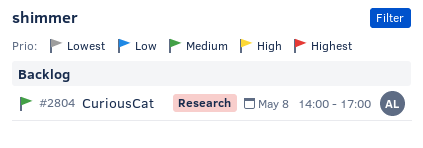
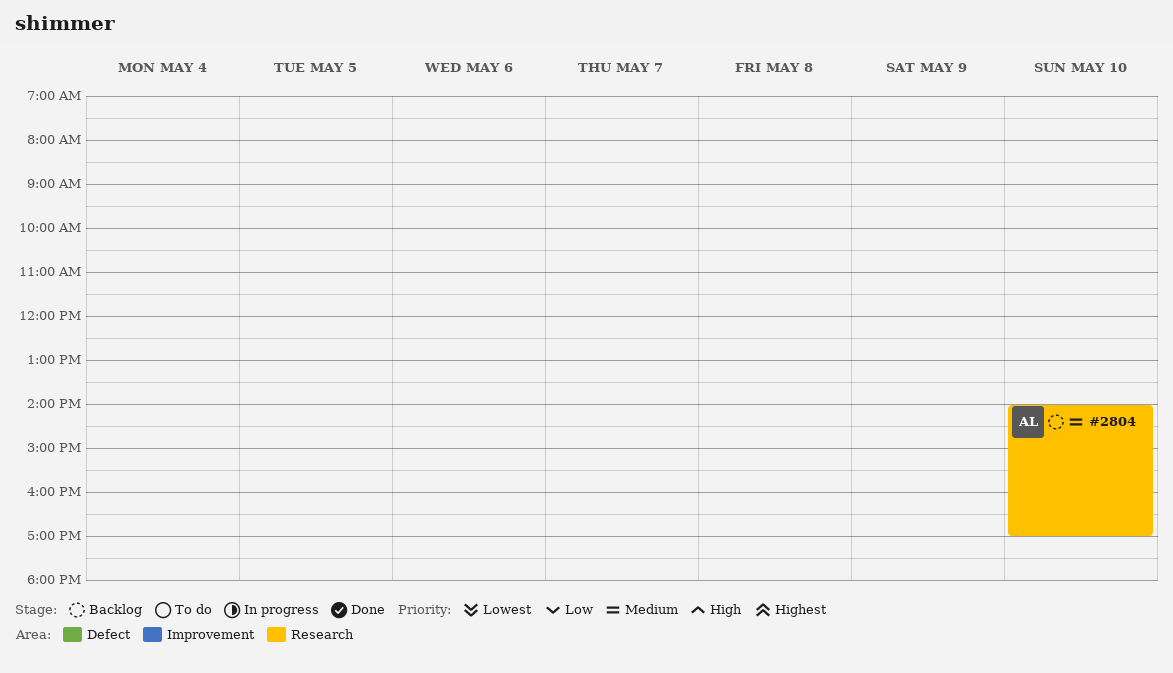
#2804, day: May 8 -> May 10

